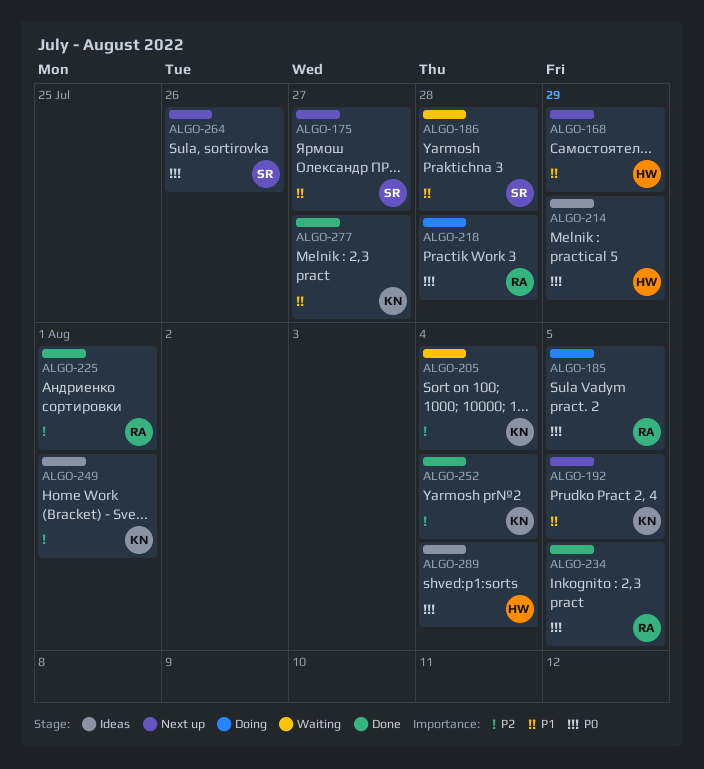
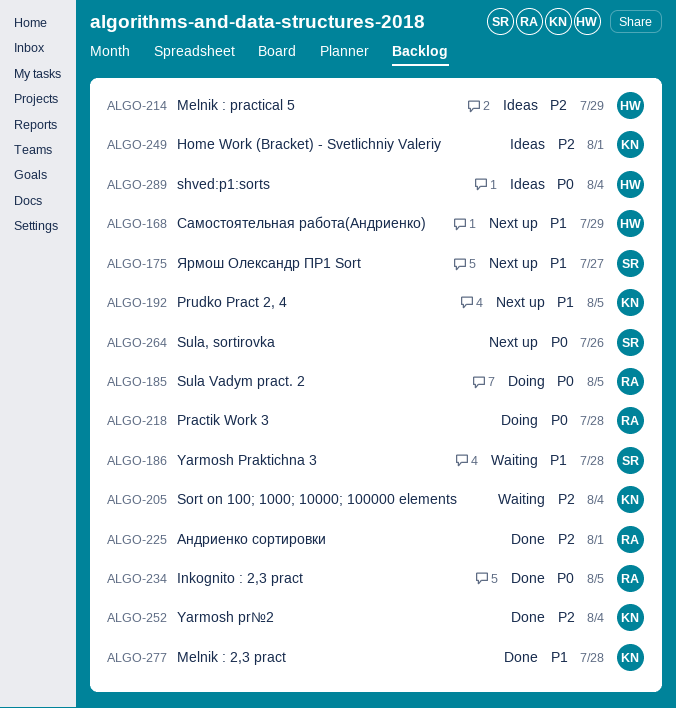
ALGO-214, priority: P0 -> P2
ALGO-277, due: Jul 27 -> Jul 28

